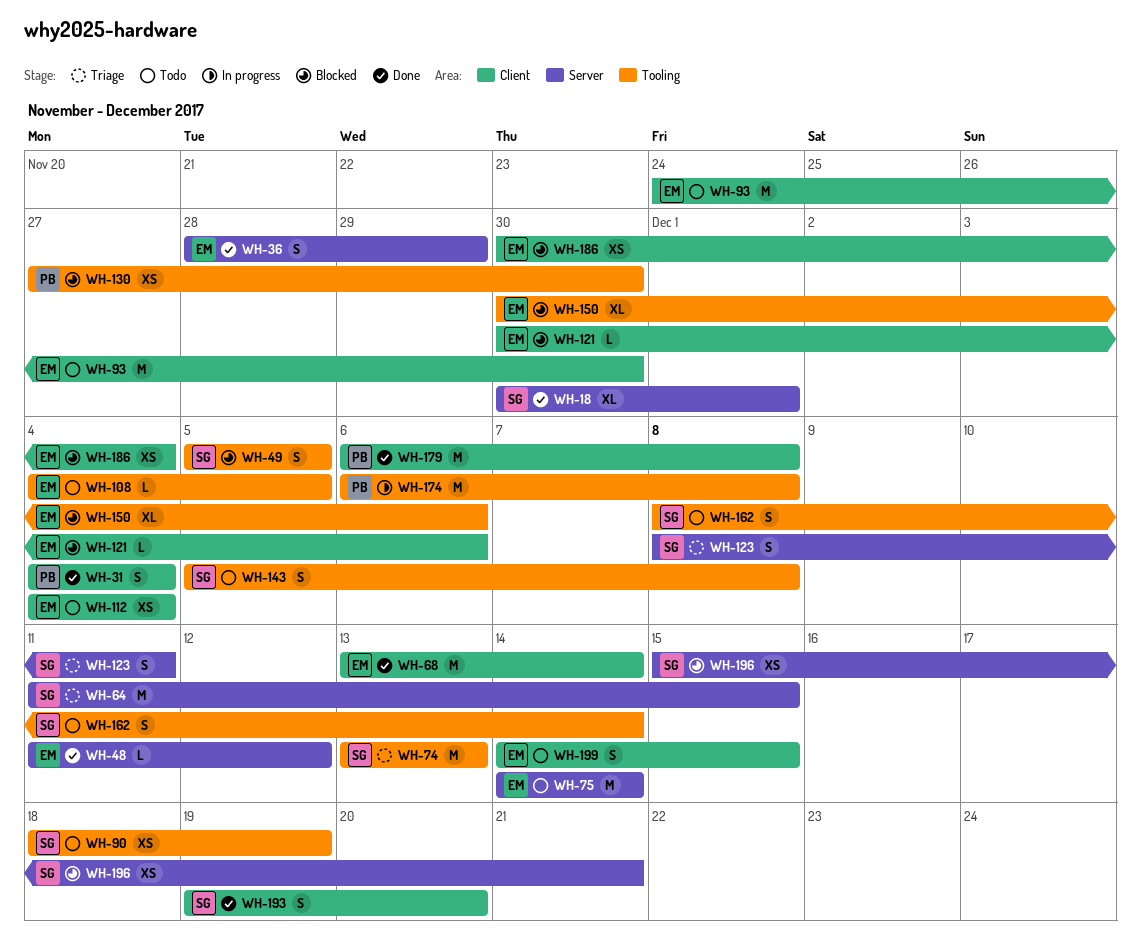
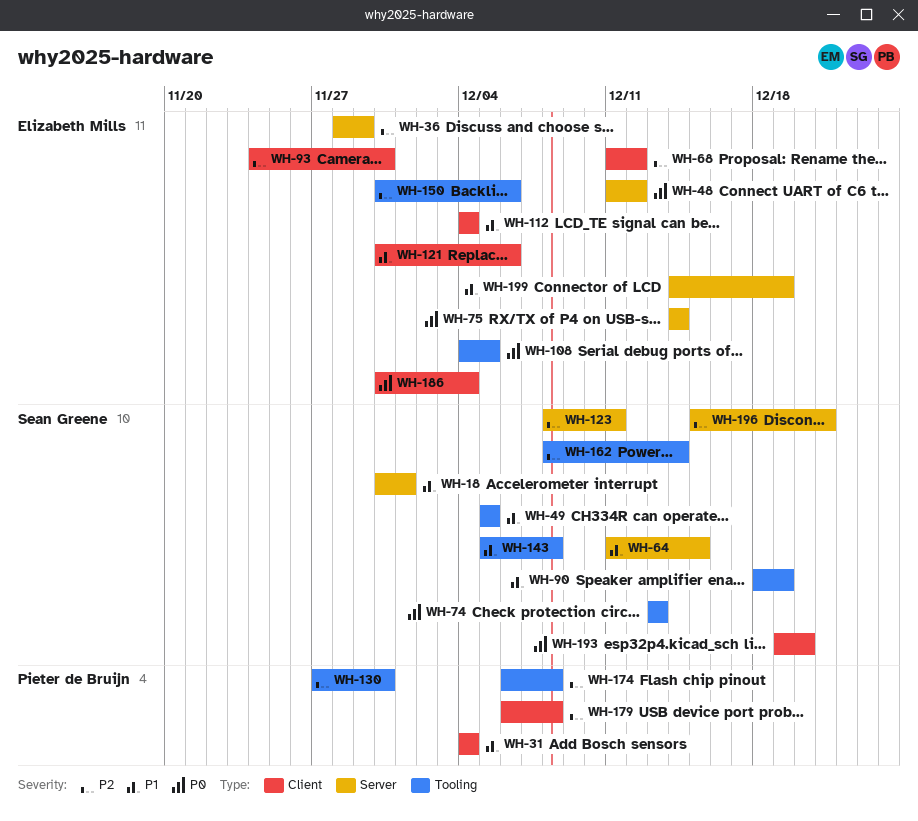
WH-68, start: Dec 13 -> Dec 11
WH-68, due: Dec 14 -> Dec 12
WH-199, label: Client -> Server
WH-199, due: Dec 15 -> Dec 19

